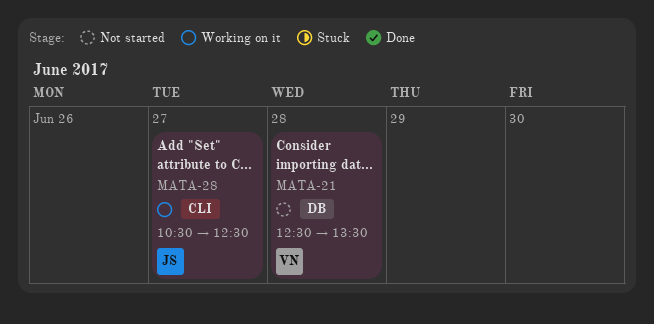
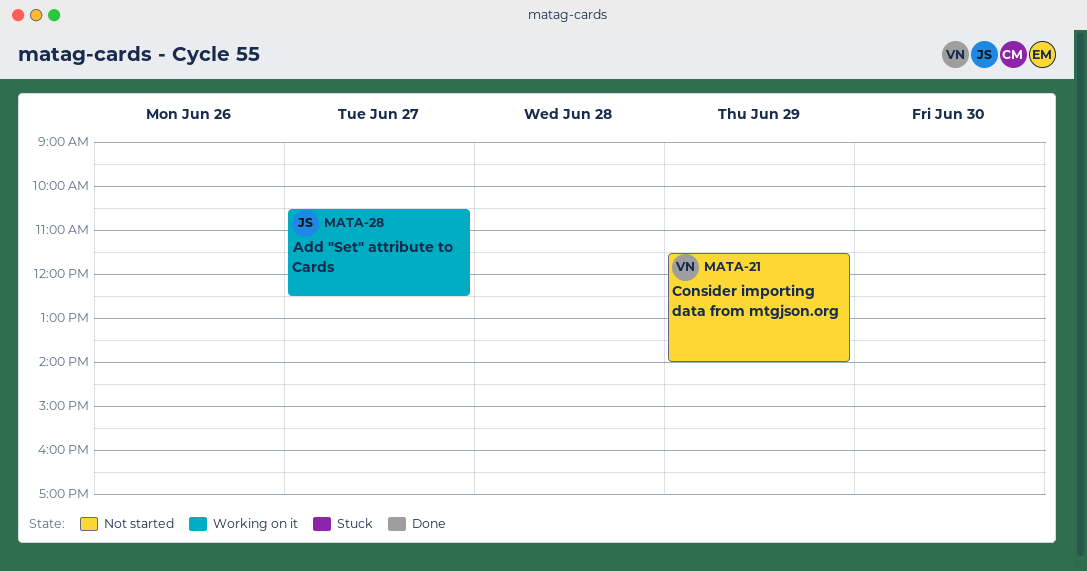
MATA-21, day: Jun 28 -> Jun 29
MATA-21, begins: 12:30 -> 11:30
MATA-21, ends: 13:30 -> 14:00

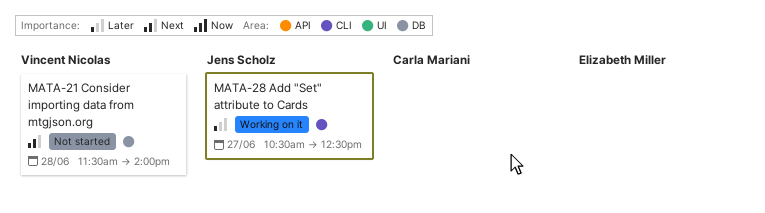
MATA-21, day: Jun 29 -> Jun 28

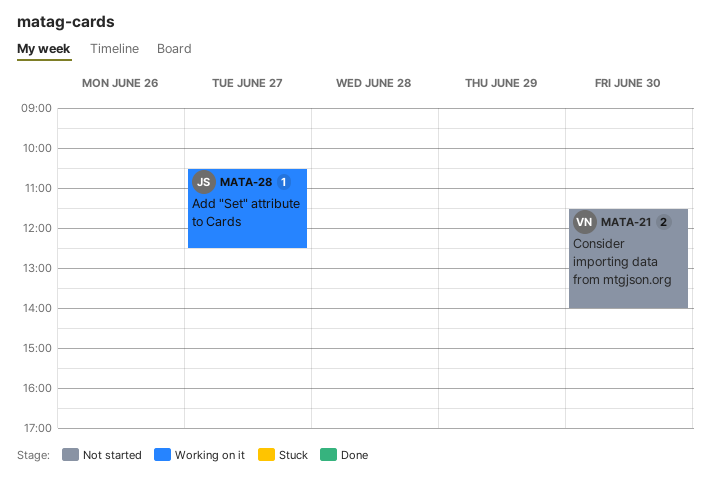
MATA-21, day: Jun 28 -> Jun 30

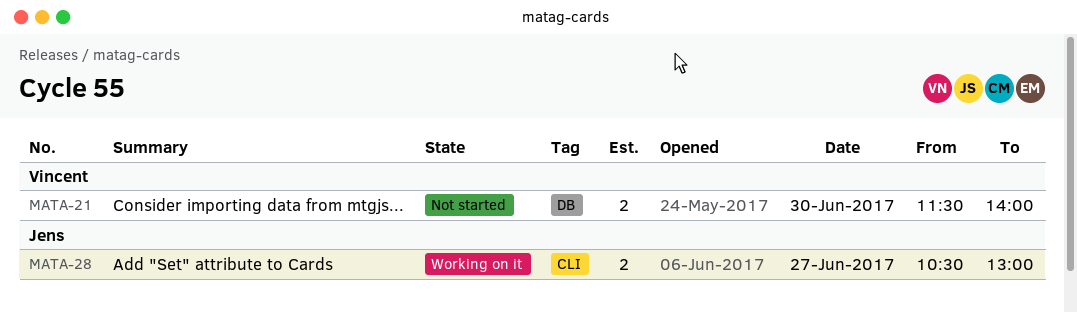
MATA-28, estimate: 1 -> 2
MATA-28, ends: 12:30 -> 13:00

